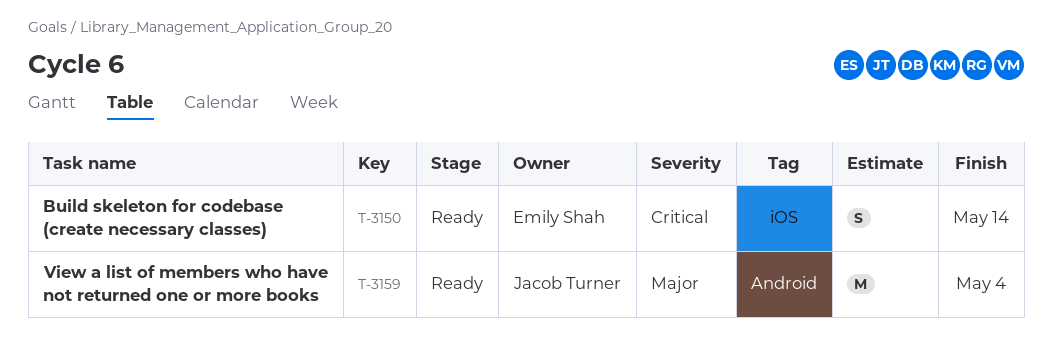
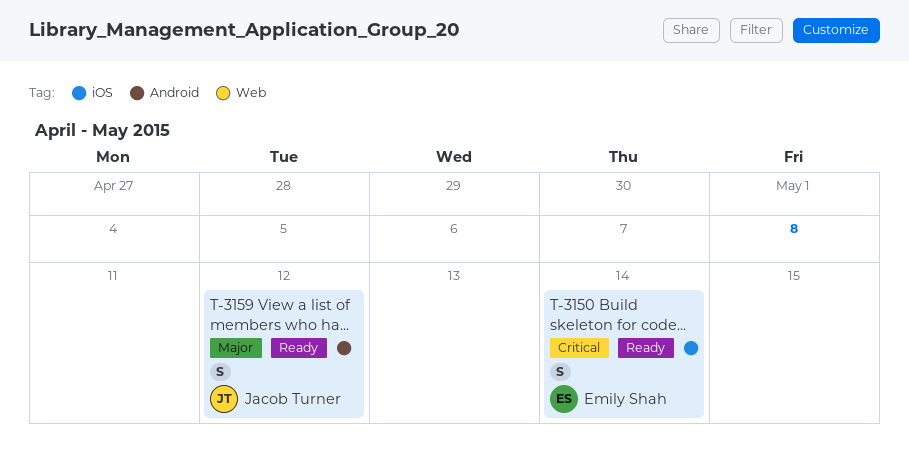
T-3159, estimate: M -> S
T-3159, due: May 4 -> May 12

